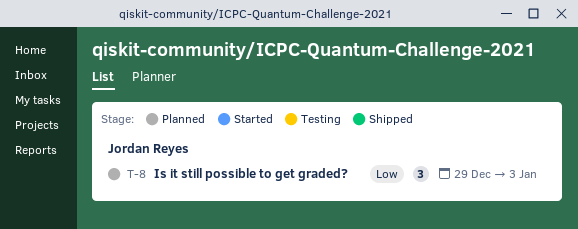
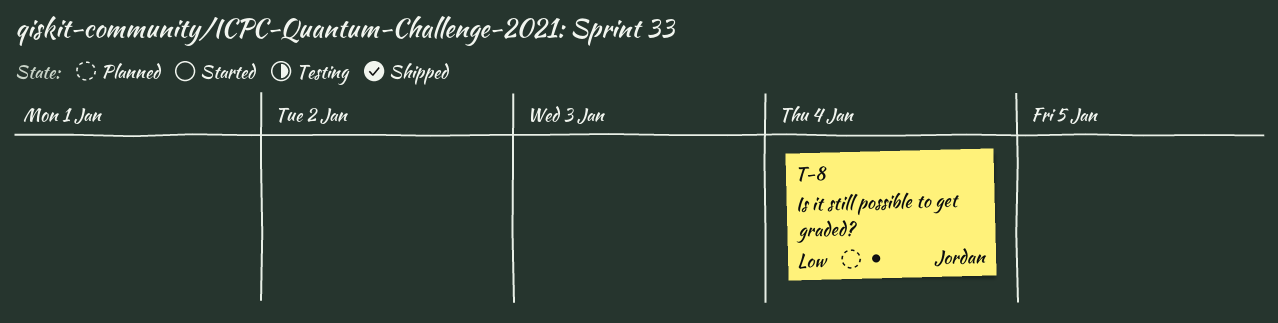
T-8, estimate: 3 -> 1
T-8, due: Jan 3 -> Jan 4

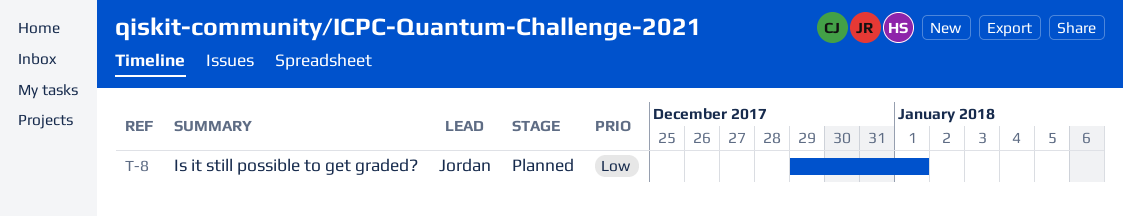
T-8, due: Jan 4 -> Jan 1

